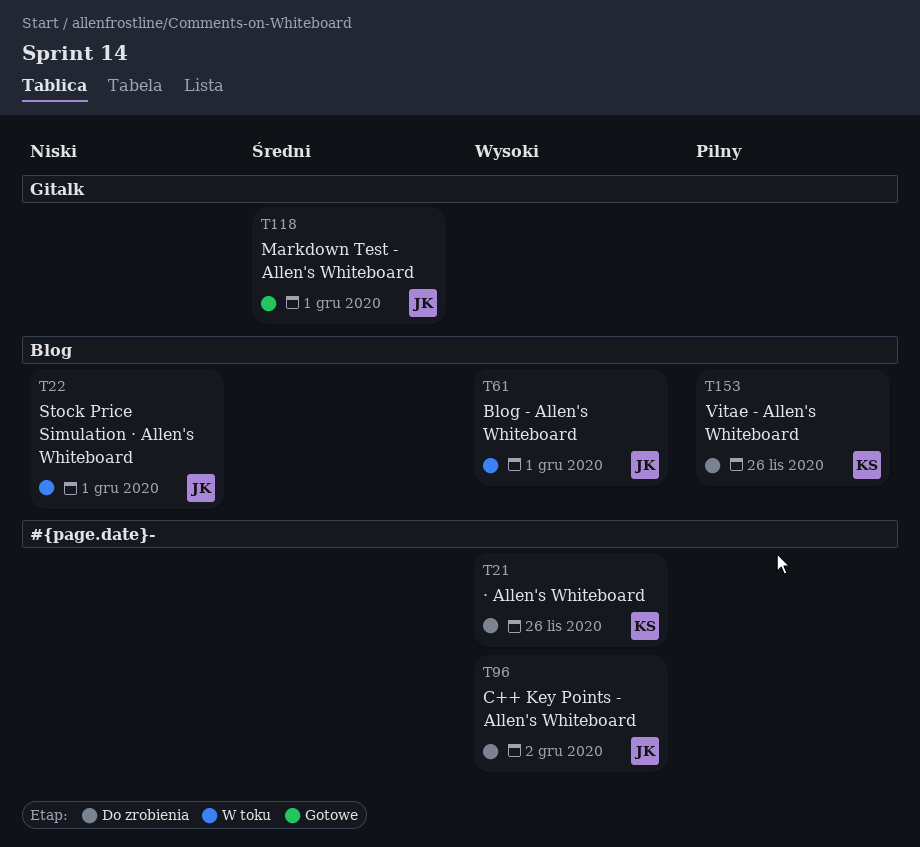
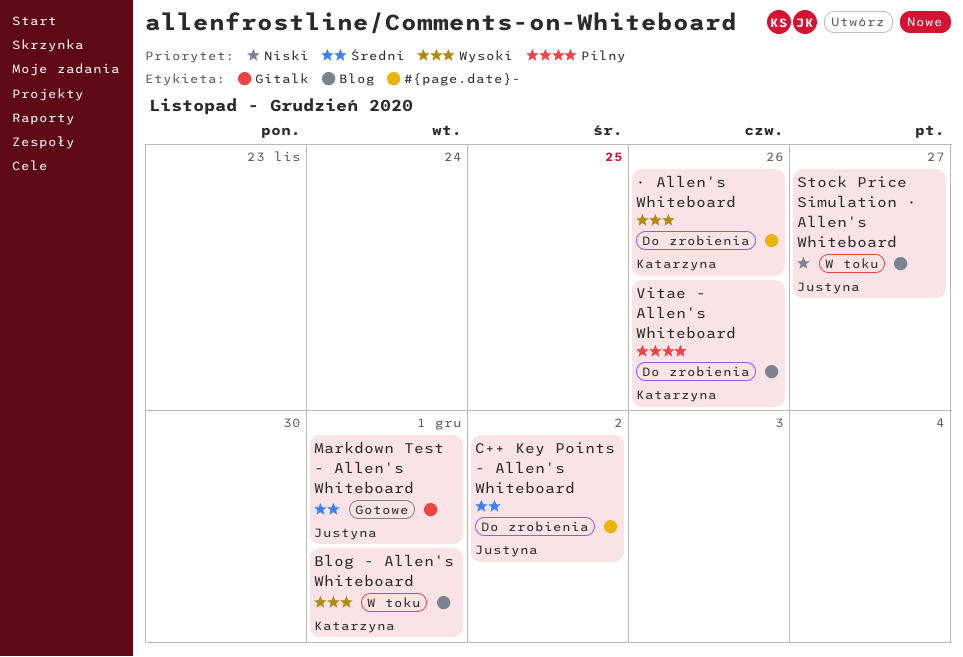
Blog - Allen's Whiteboard, owner: Justyna -> Katarzyna
C++ Key Points - Allen's Whiteboard, priority: Wysoki -> Średni
Stock Price Simulation · Allen's Whiteboard, due: Dec 1 -> Nov 27

